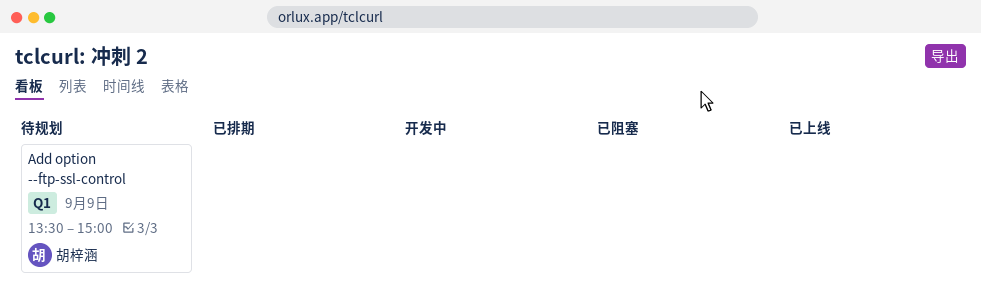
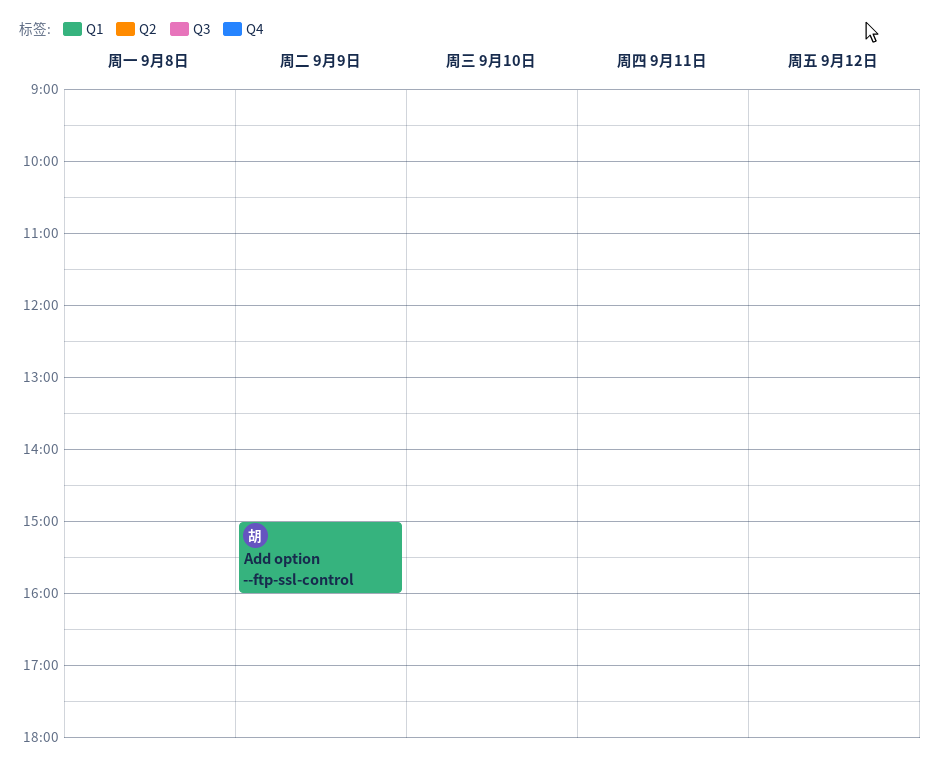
Add option --ftp-ssl-control, begins: 13:30 -> 15:00
Add option --ftp-ssl-control, ends: 15:00 -> 16:00

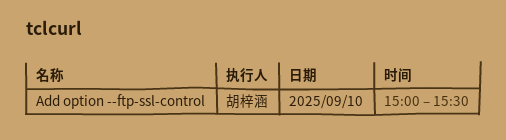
Add option --ftp-ssl-control, day: Sep 9 -> Sep 10
Add option --ftp-ssl-control, ends: 16:00 -> 15:30

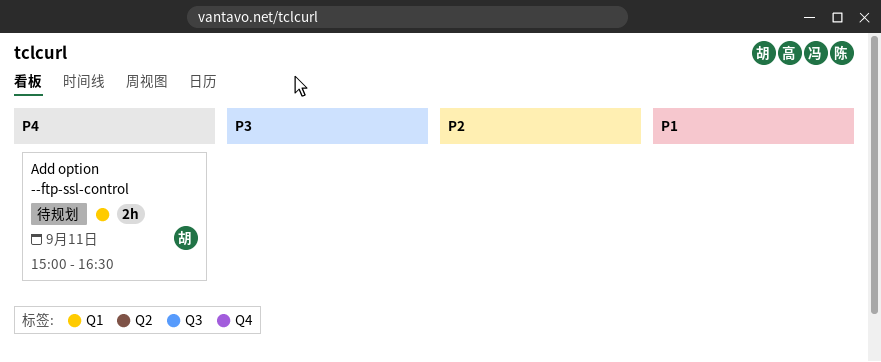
Add option --ftp-ssl-control, day: Sep 10 -> Sep 11
Add option --ftp-ssl-control, ends: 15:30 -> 16:30

